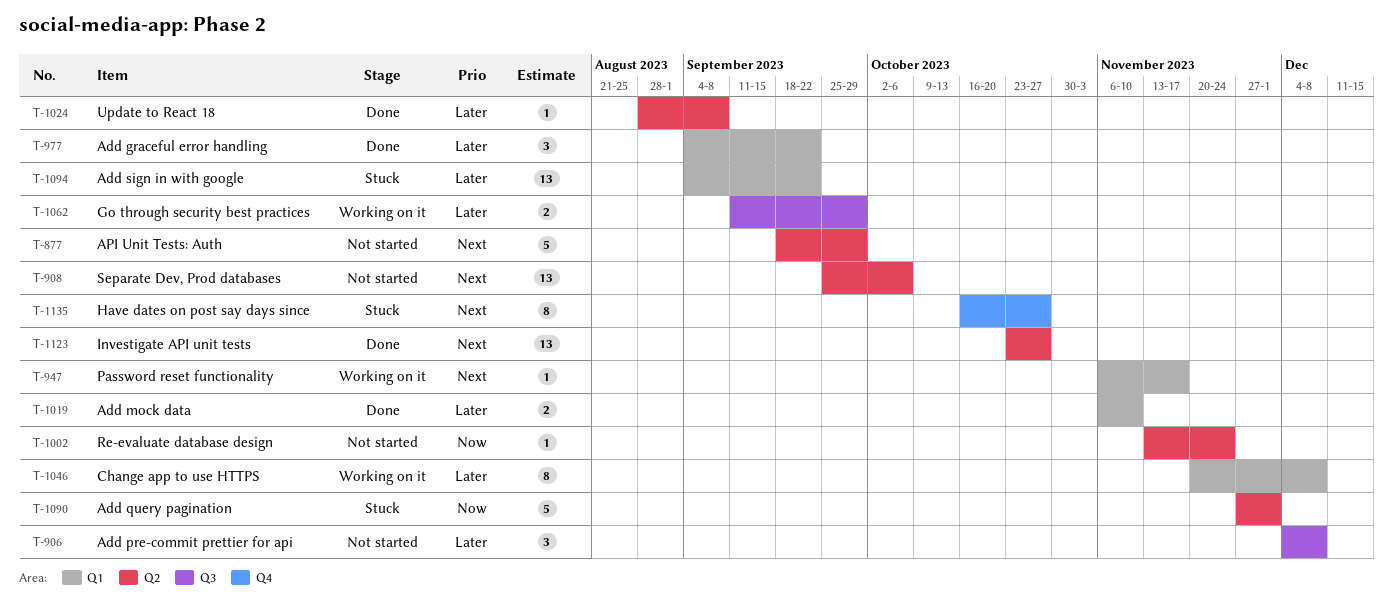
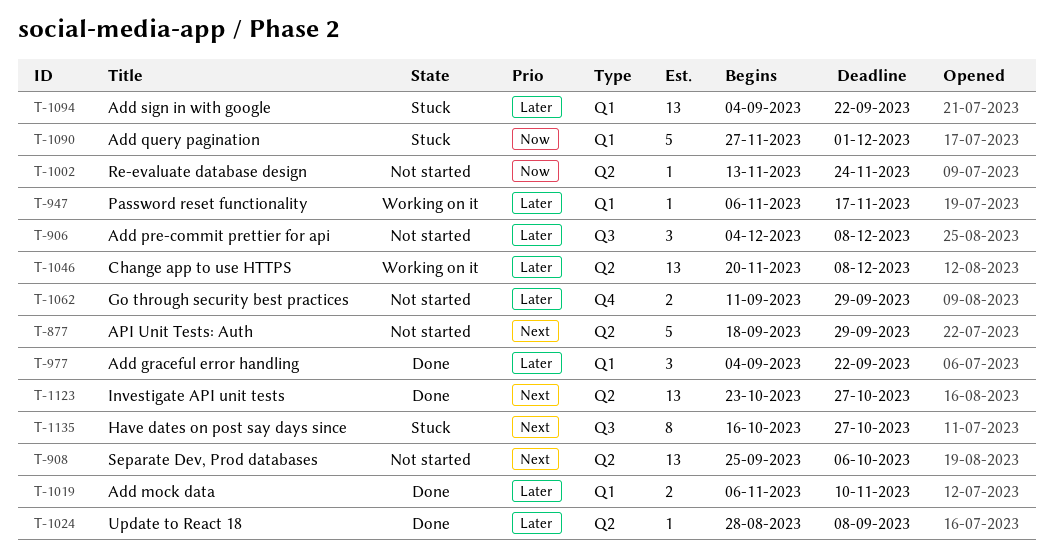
T-947, priority: Next -> Later
T-1046, label: Q1 -> Q2
T-1046, estimate: 8 -> 13
T-1062, status: Working on it -> Not started
T-1062, label: Q3 -> Q4
T-1090, label: Q2 -> Q1
T-1135, label: Q4 -> Q3

